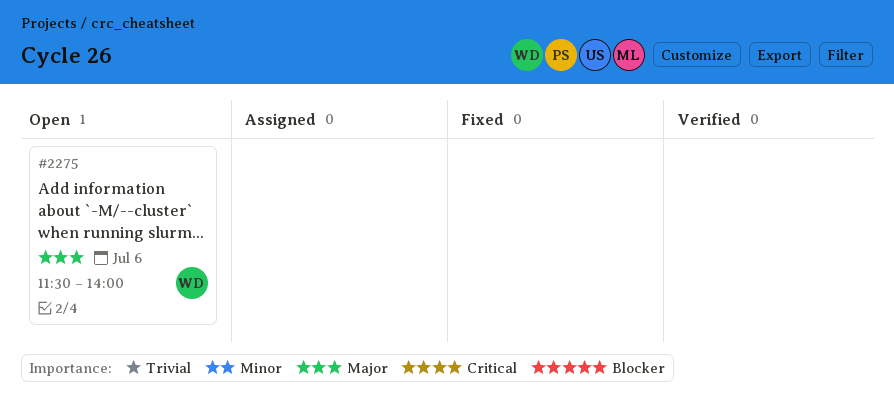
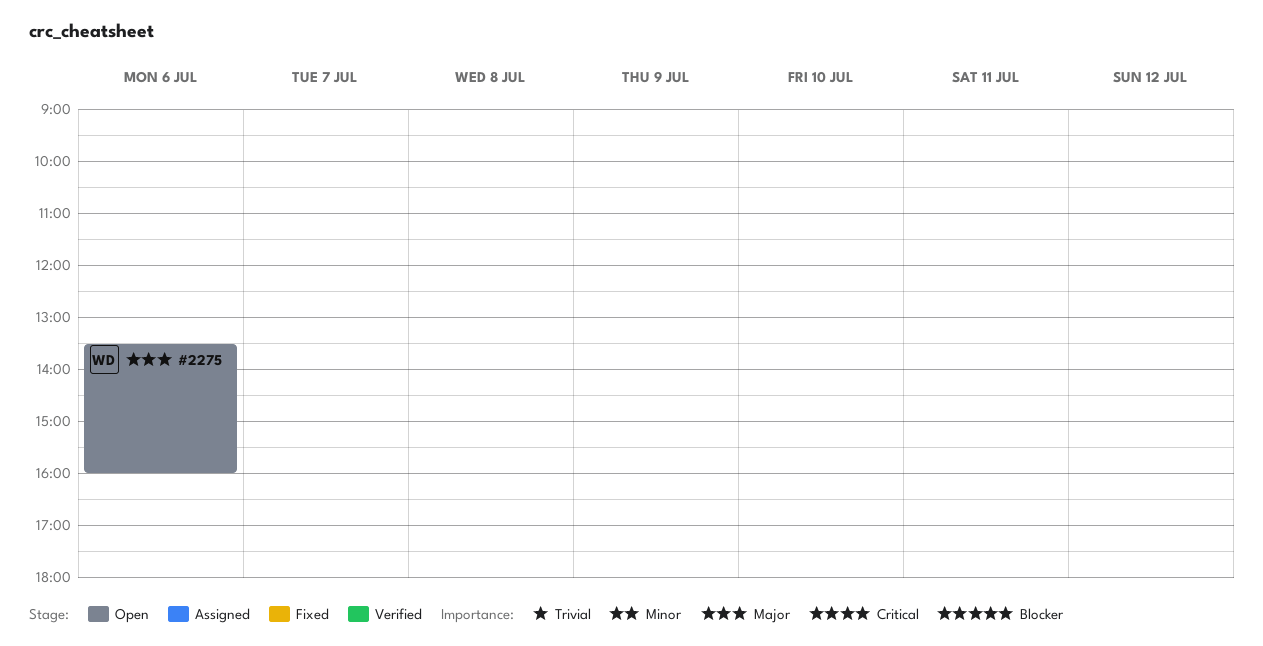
#2275, begins: 11:30 -> 13:30
#2275, ends: 14:00 -> 16:00

